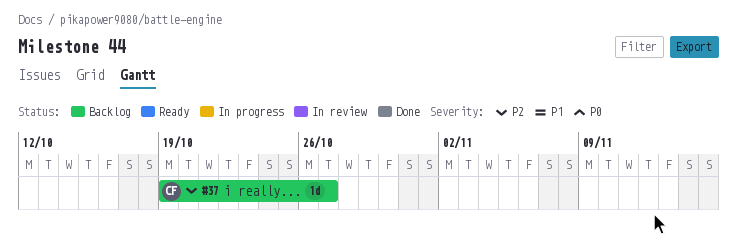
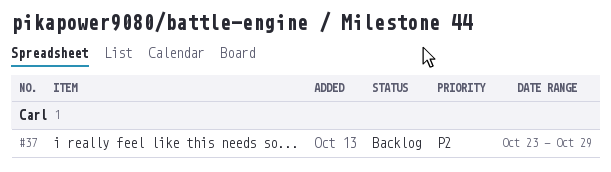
#37, start: Oct 19 -> Oct 23
#37, due: Oct 27 -> Oct 29

